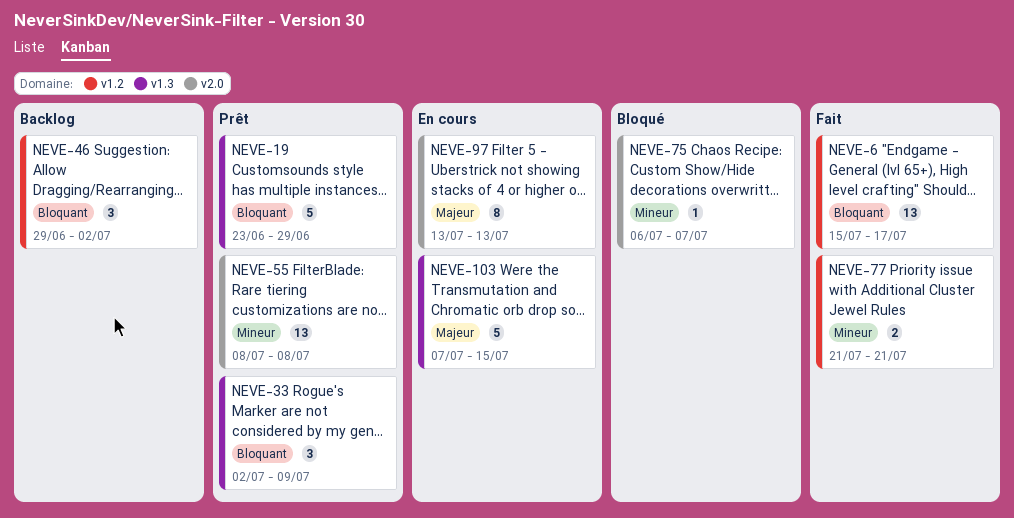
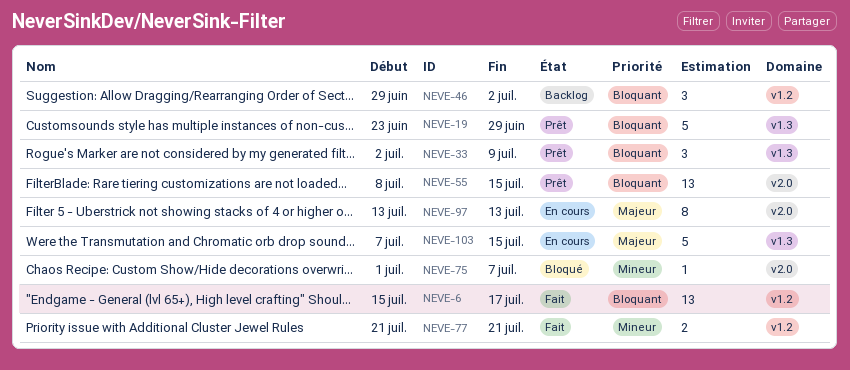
NEVE-55, priority: Mineur -> Bloquant
NEVE-55, due: Jul 8 -> Jul 15
NEVE-75, start: Jul 6 -> Jul 1

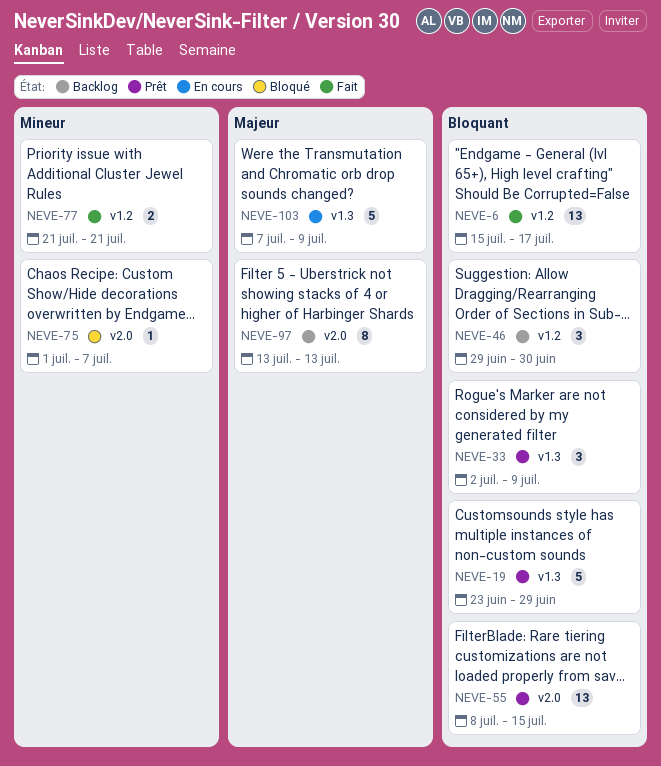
NEVE-46, due: Jul 2 -> Jun 30
NEVE-97, status: En cours -> Backlog
NEVE-103, due: Jul 15 -> Jul 9

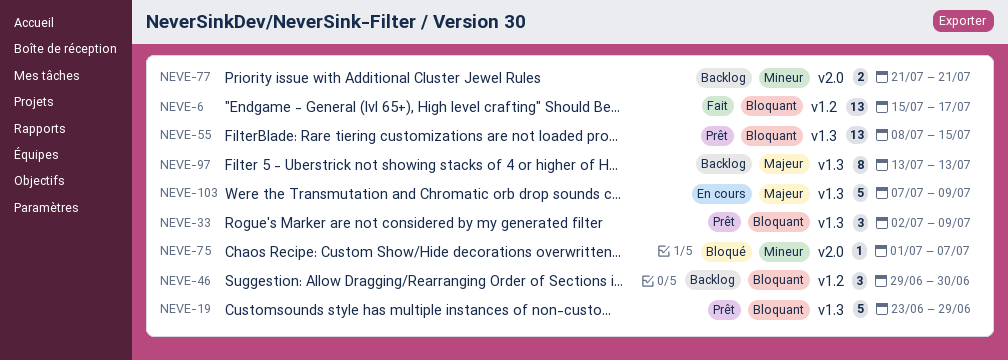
NEVE-55, label: v2.0 -> v1.3
NEVE-77, status: Fait -> Backlog
NEVE-77, label: v1.2 -> v2.0
NEVE-97, label: v2.0 -> v1.3

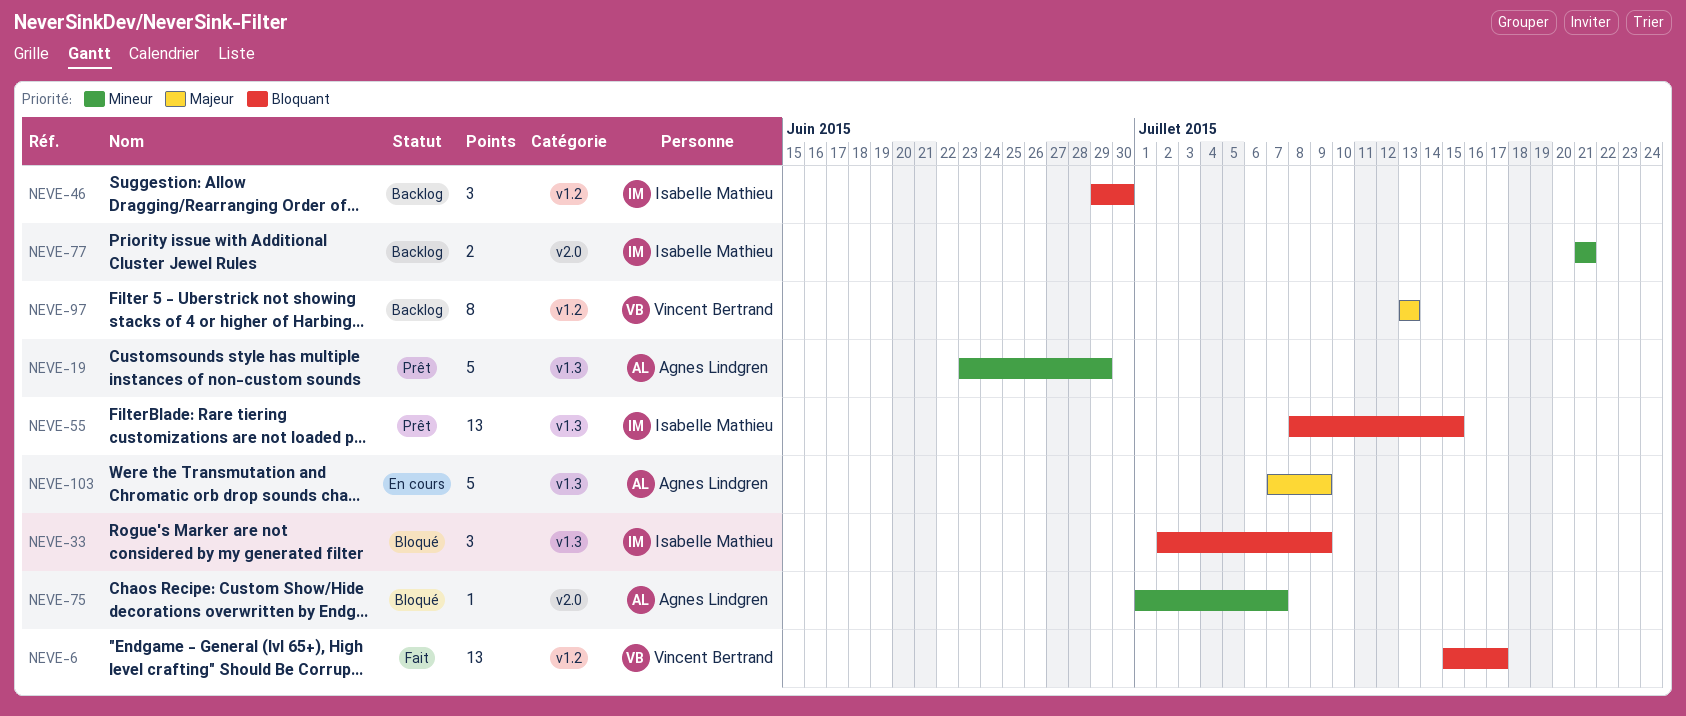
NEVE-19, priority: Bloquant -> Mineur
NEVE-33, status: Prêt -> Bloqué
NEVE-97, label: v1.3 -> v1.2

